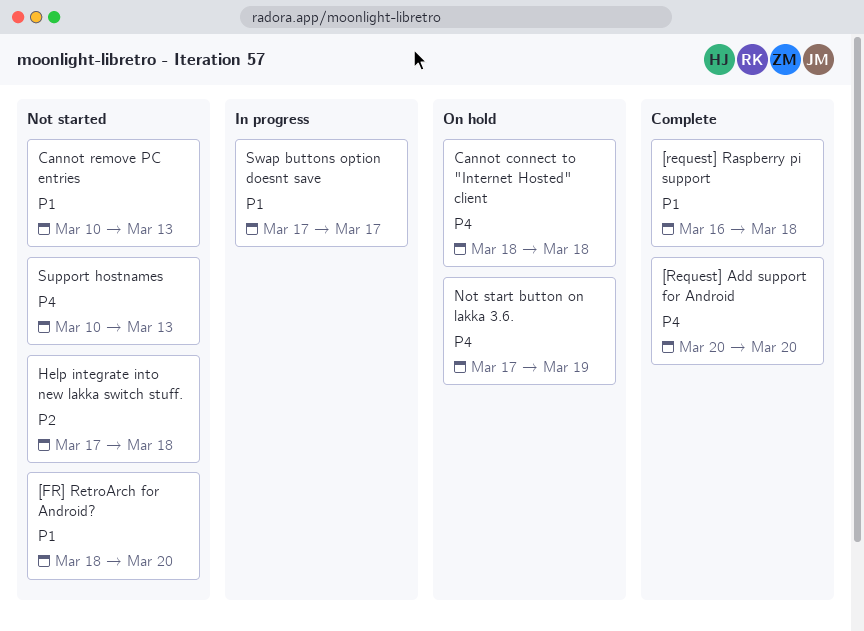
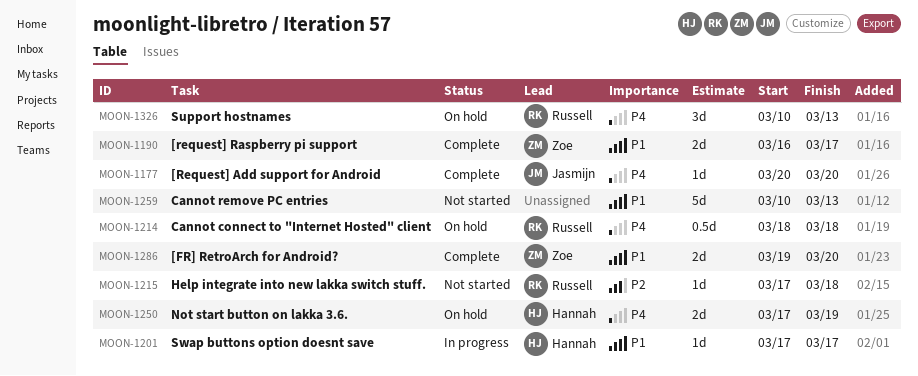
[FR] RetroArch for Android?, status: Not started -> Complete
[FR] RetroArch for Android?, start: Mar 18 -> Mar 19
[request] Raspberry pi support, due: Mar 18 -> Mar 17
Support hostnames, status: Not started -> On hold

